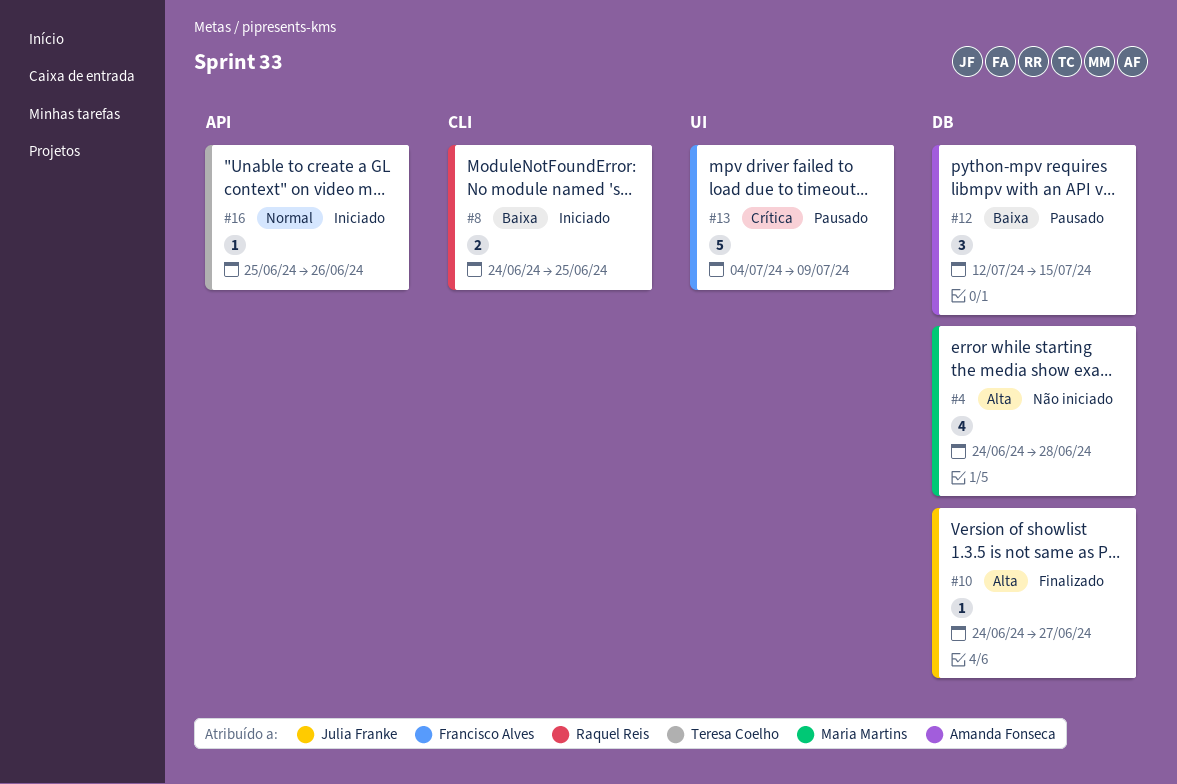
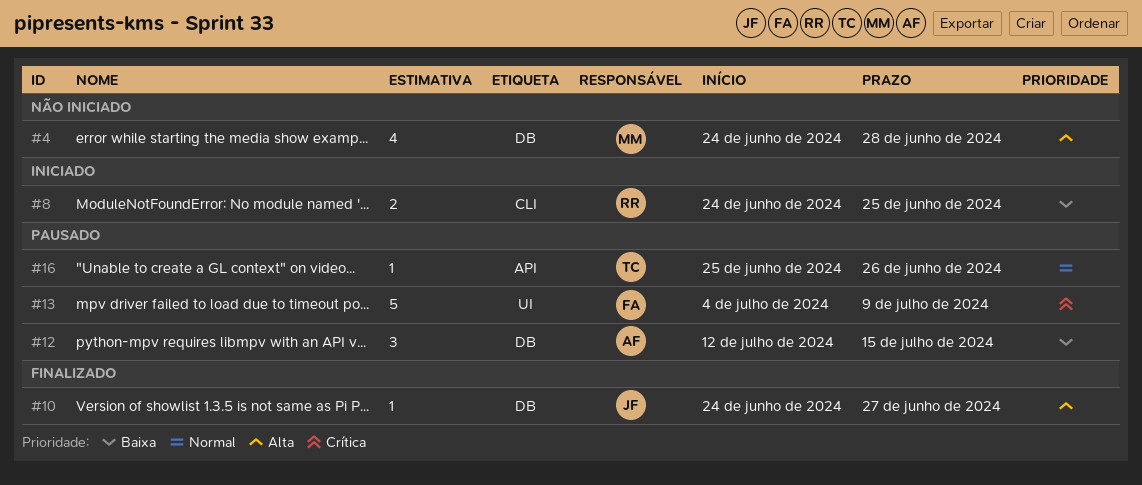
#16, status: Iniciado -> Pausado

